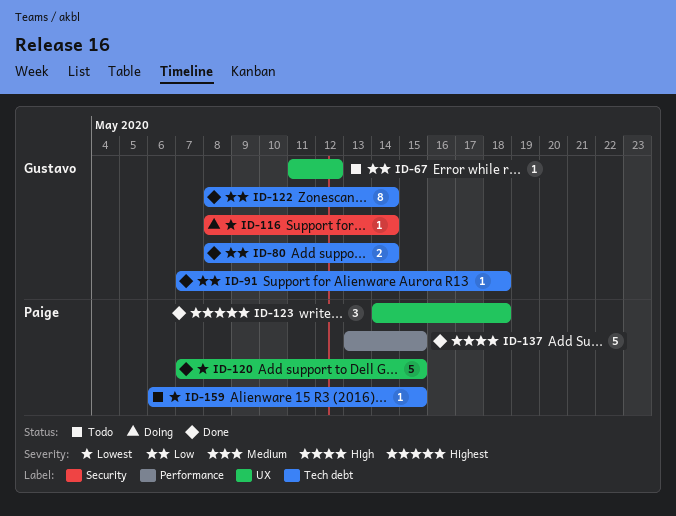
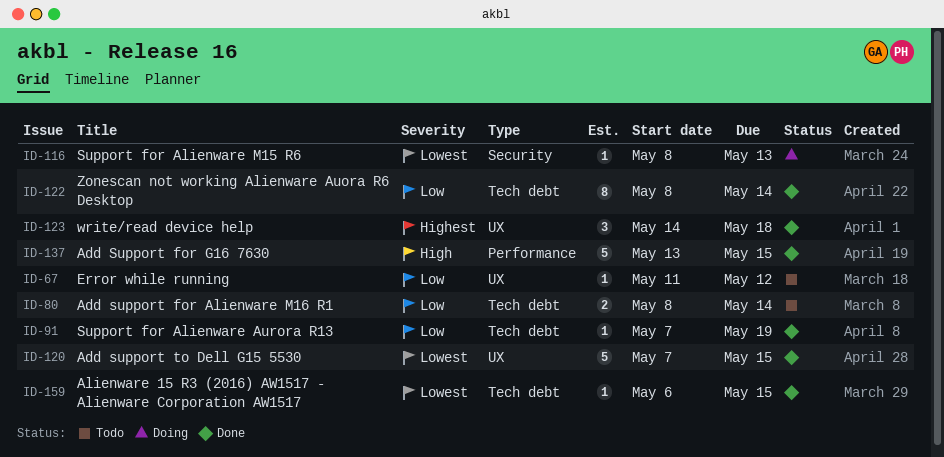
ID-80, status: Done -> Todo
ID-91, due: May 18 -> May 19
ID-116, due: May 14 -> May 13
ID-159, status: Todo -> Done

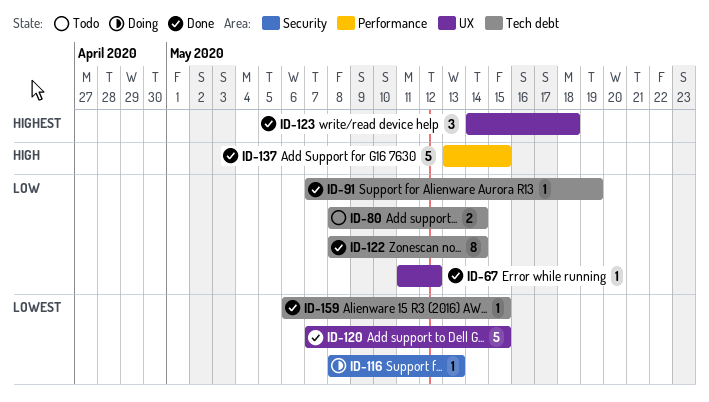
ID-67, status: Todo -> Done

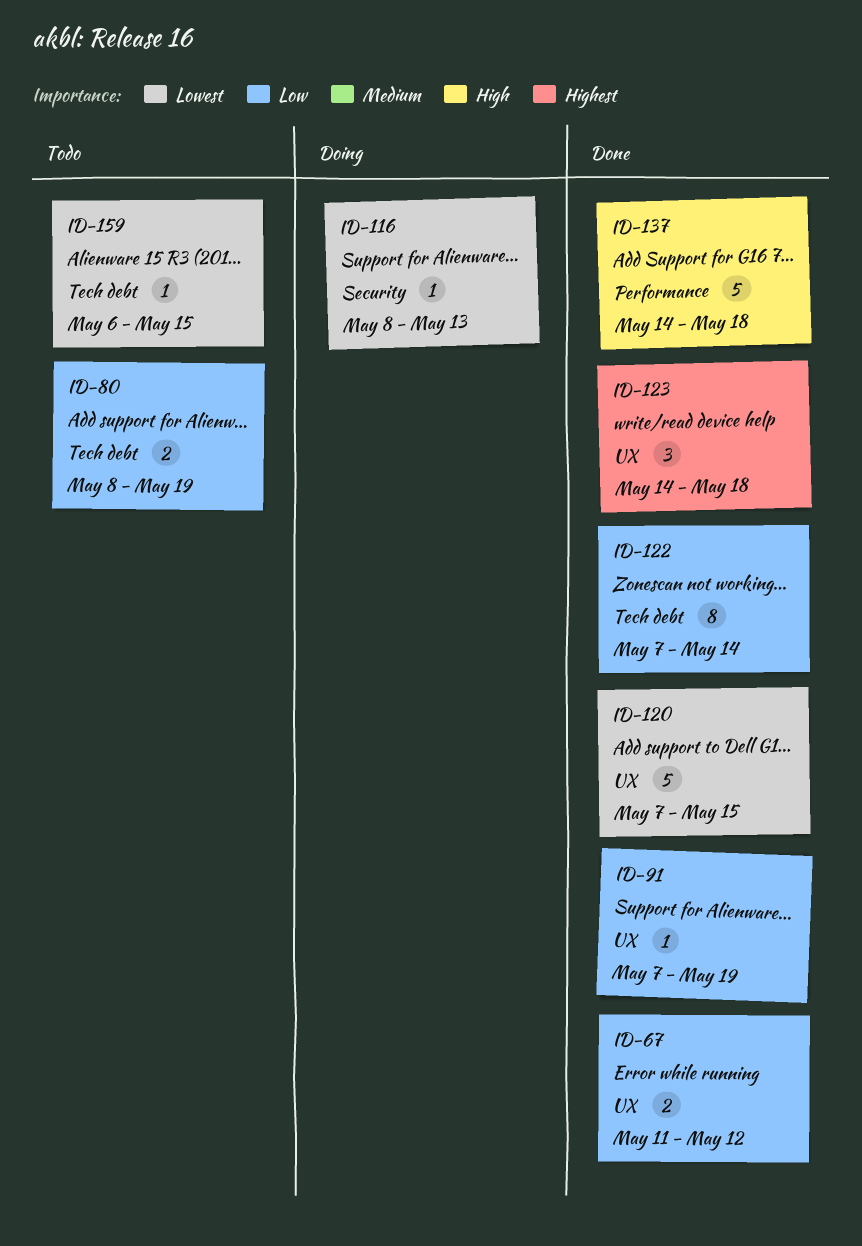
ID-67, estimate: 1 -> 2
ID-80, due: May 14 -> May 19
ID-91, label: Tech debt -> UX
ID-122, start: May 8 -> May 7
ID-137, start: May 13 -> May 14
ID-137, due: May 15 -> May 18
ID-159, status: Done -> Todo

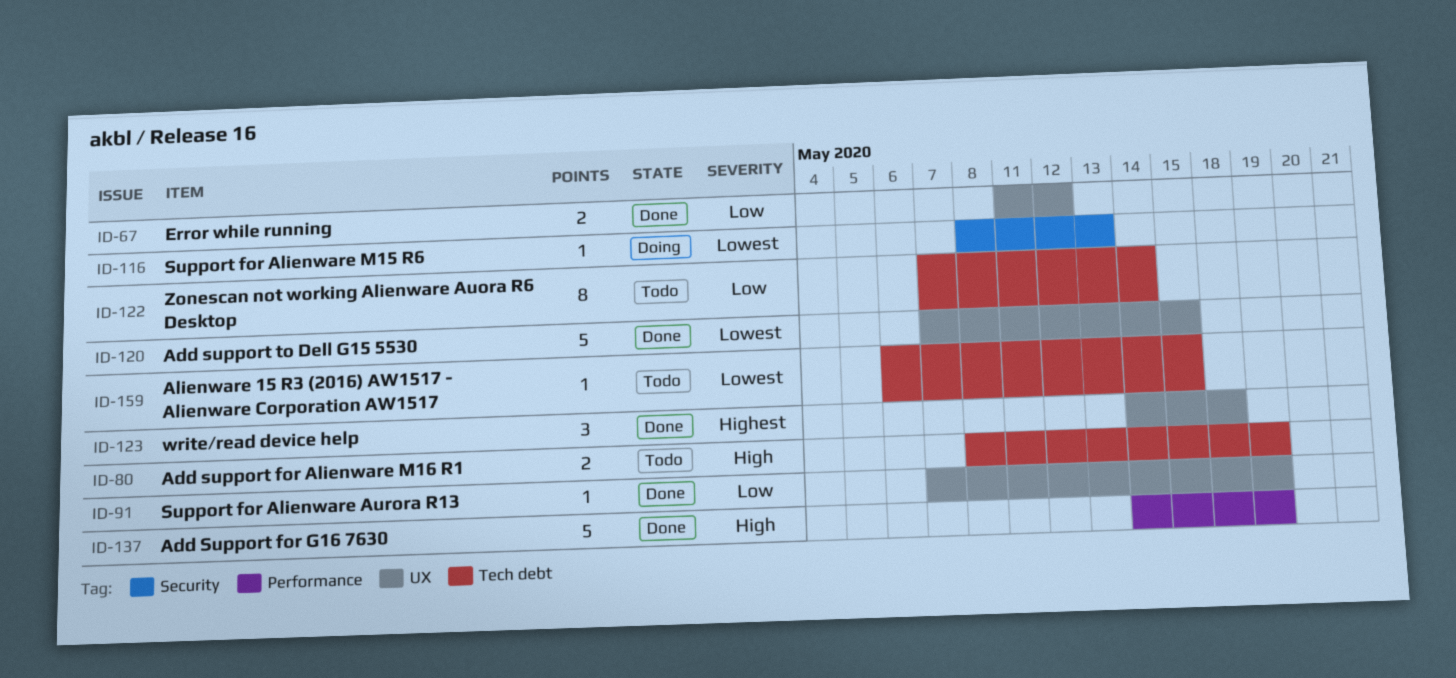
ID-80, priority: Low -> High
ID-122, status: Done -> Todo
ID-137, due: May 18 -> May 19

